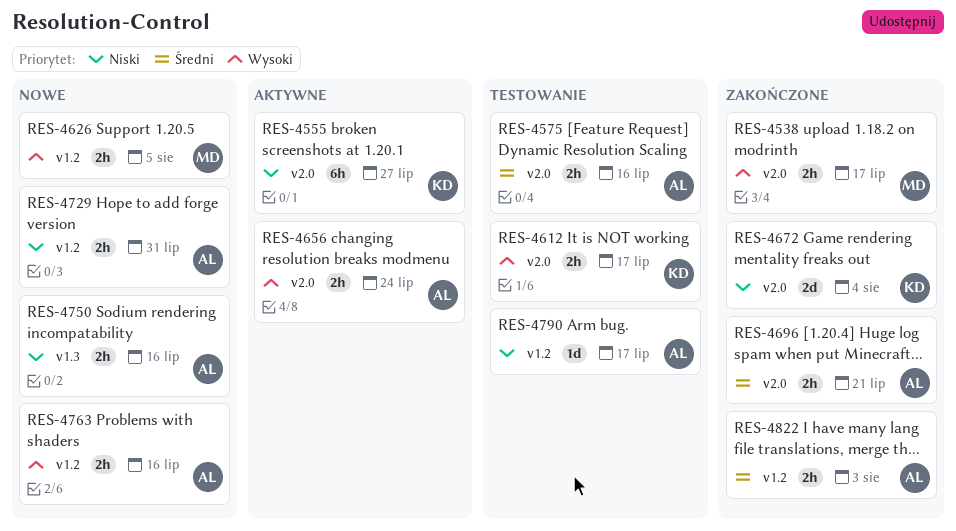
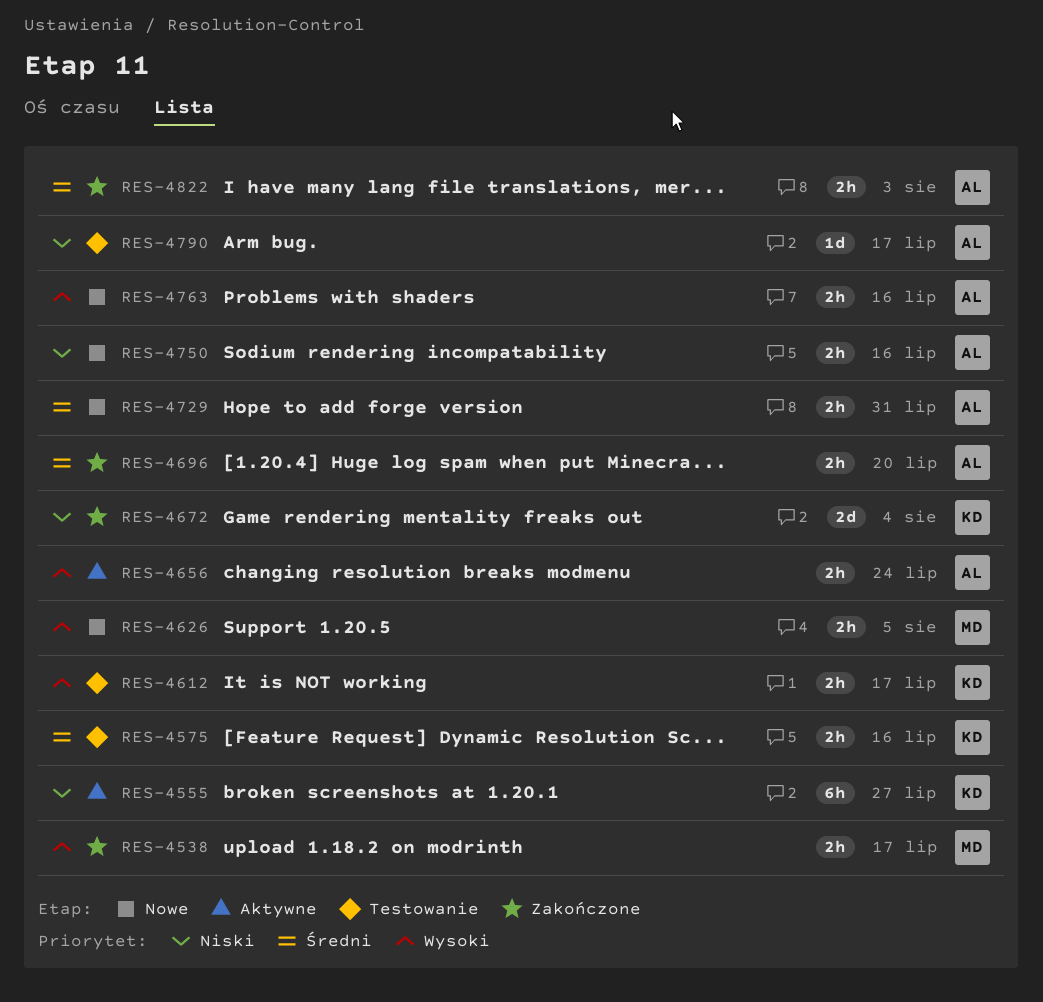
RES-4575, owner: AL -> KD
RES-4696, due: Jul 21 -> Jul 20
RES-4729, priority: Niski -> Średni

